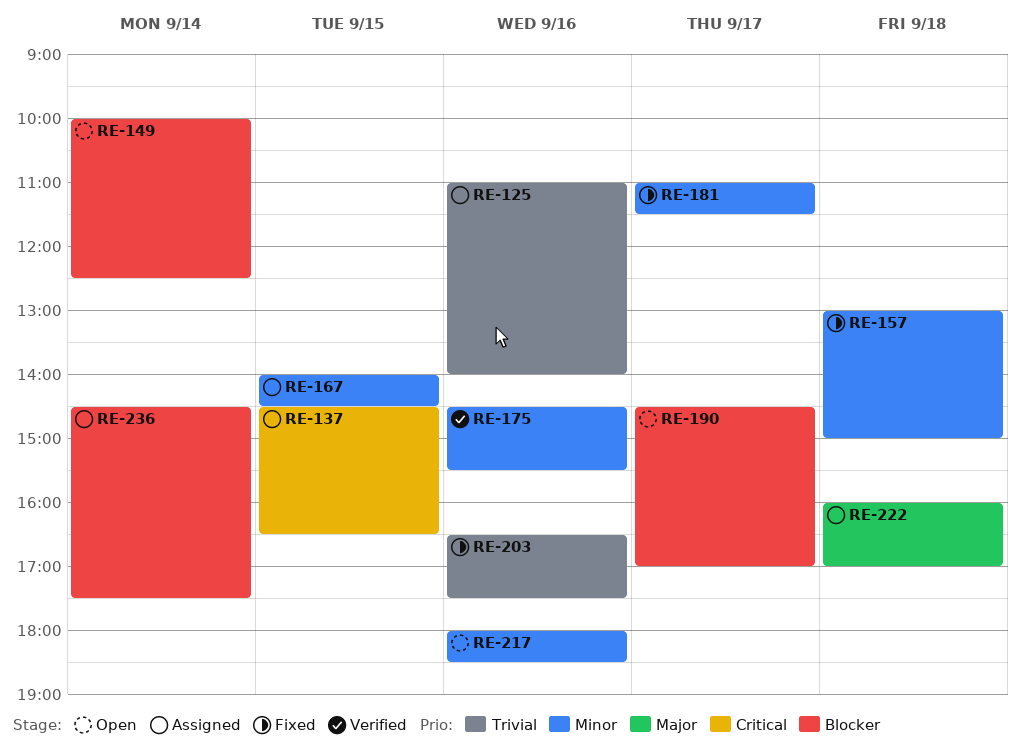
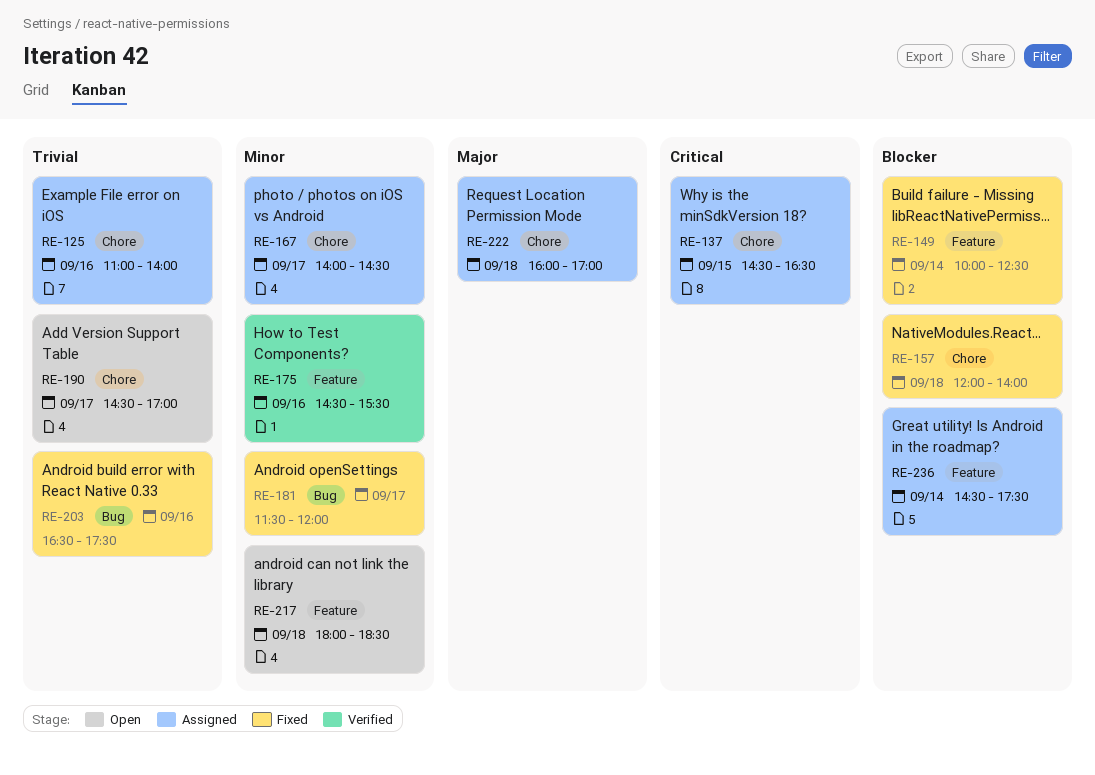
RE-149, status: Open -> Fixed
RE-157, priority: Minor -> Blocker
RE-157, begins: 13:00 -> 12:00
RE-157, ends: 15:00 -> 14:00
RE-167, day: Sep 15 -> Sep 17
RE-181, begins: 11:00 -> 11:30
RE-181, ends: 11:30 -> 12:00
RE-190, priority: Blocker -> Trivial
RE-217, day: Sep 16 -> Sep 18

